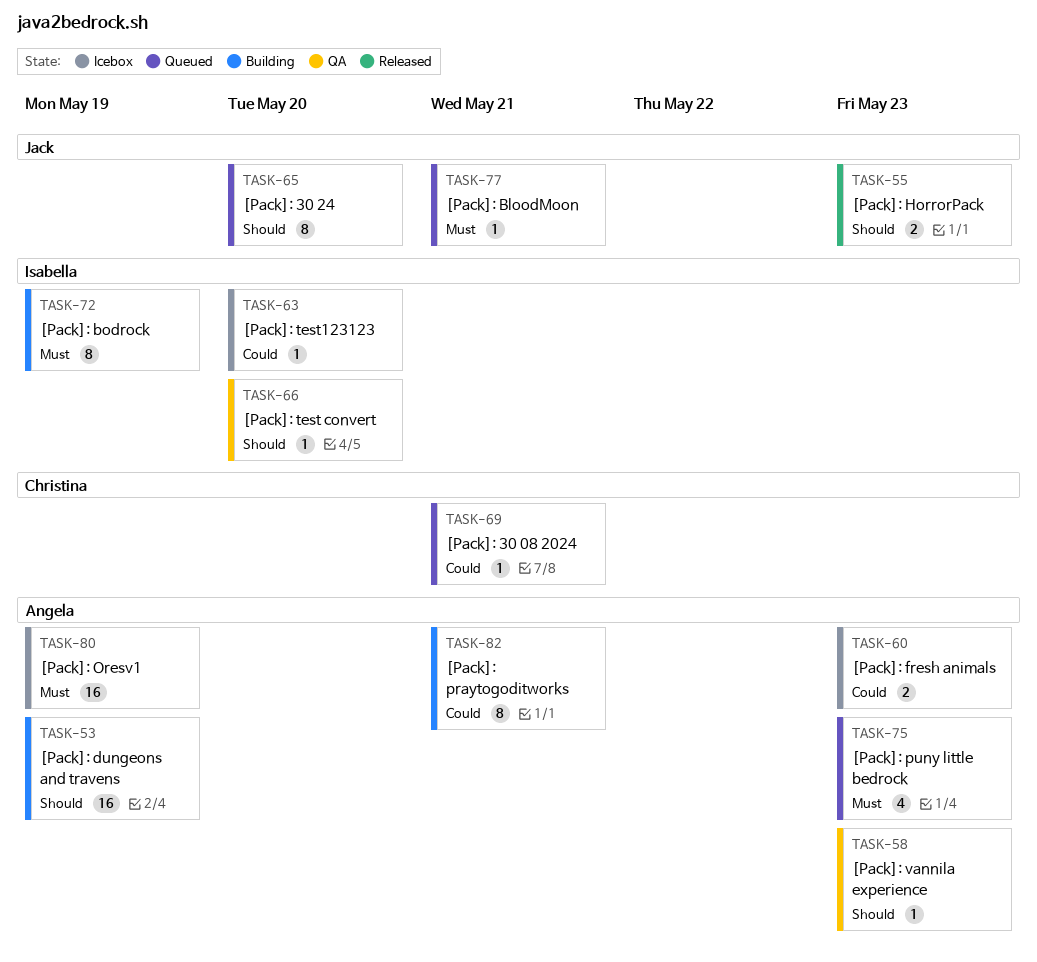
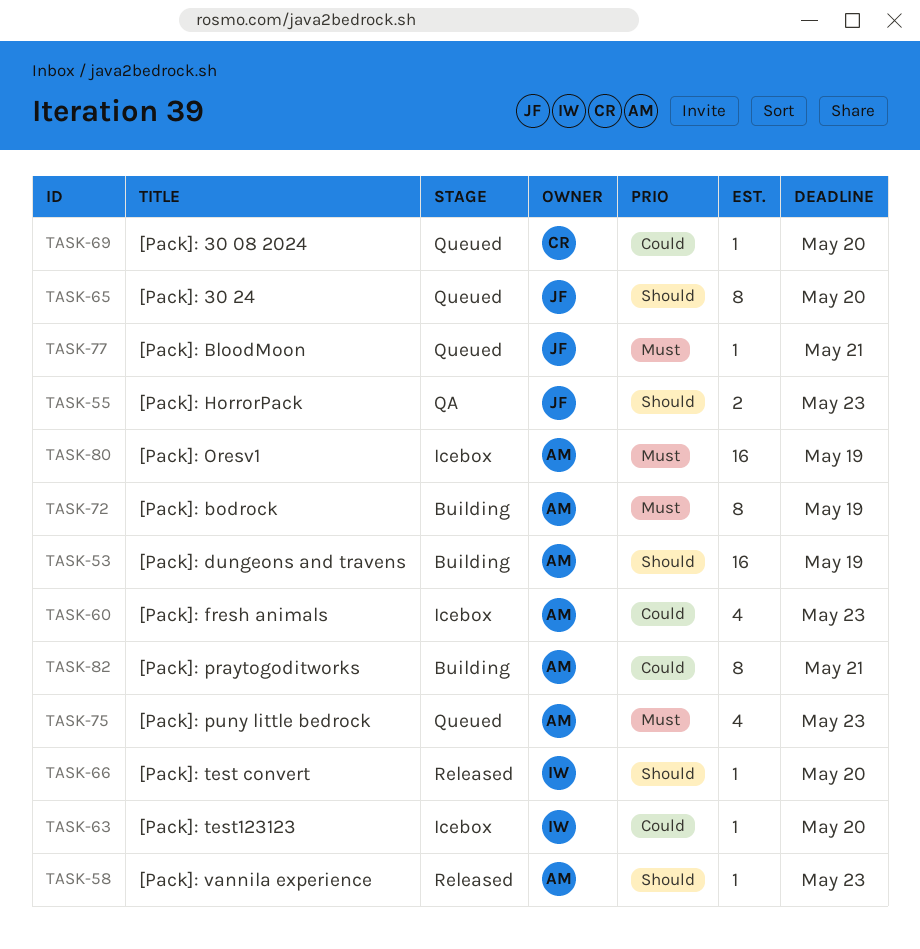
TASK-55, status: Released -> QA
TASK-58, status: QA -> Released
TASK-60, estimate: 2 -> 4
TASK-66, status: QA -> Released
TASK-69, due: May 21 -> May 20
TASK-72, owner: Isabella -> Angela

